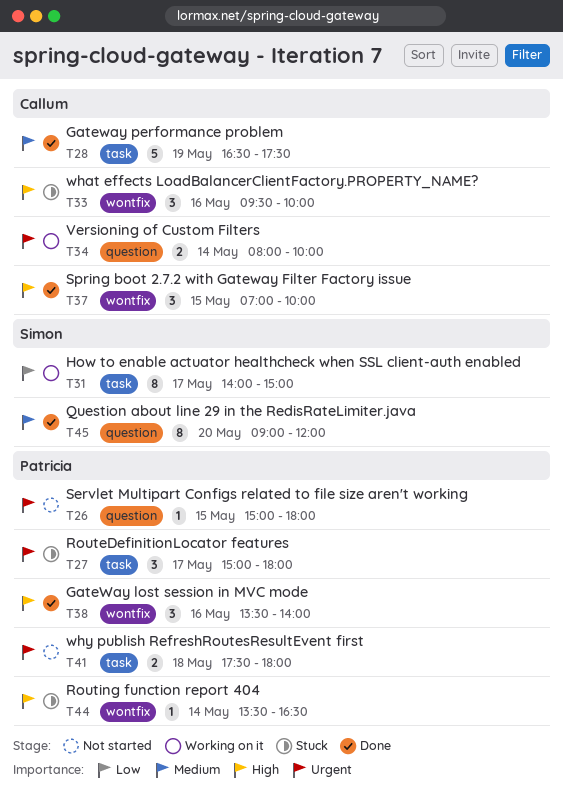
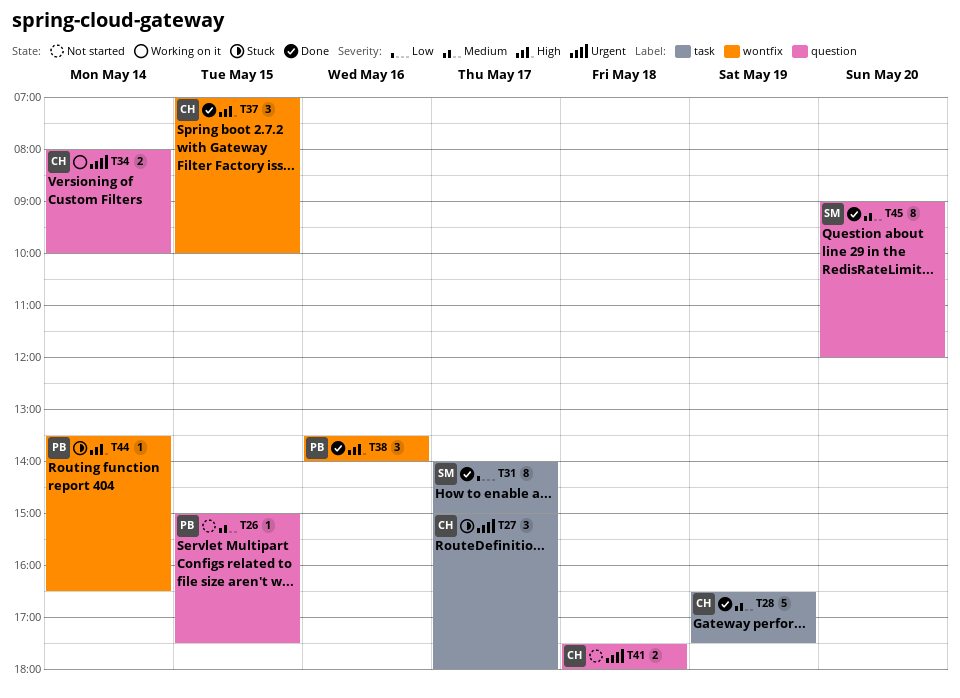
T26, priority: Urgent -> Medium
T26, ends: 18:00 -> 17:30
T27, owner: Patricia -> Callum
T31, status: Working on it -> Done
T33: present -> none
T41, owner: Patricia -> Callum
T41, label: task -> question

